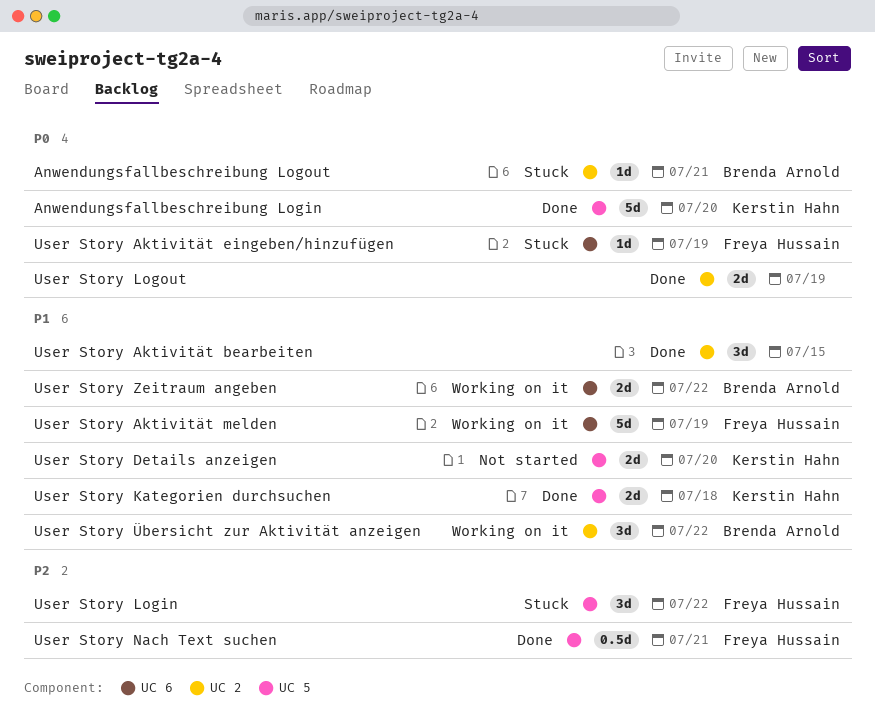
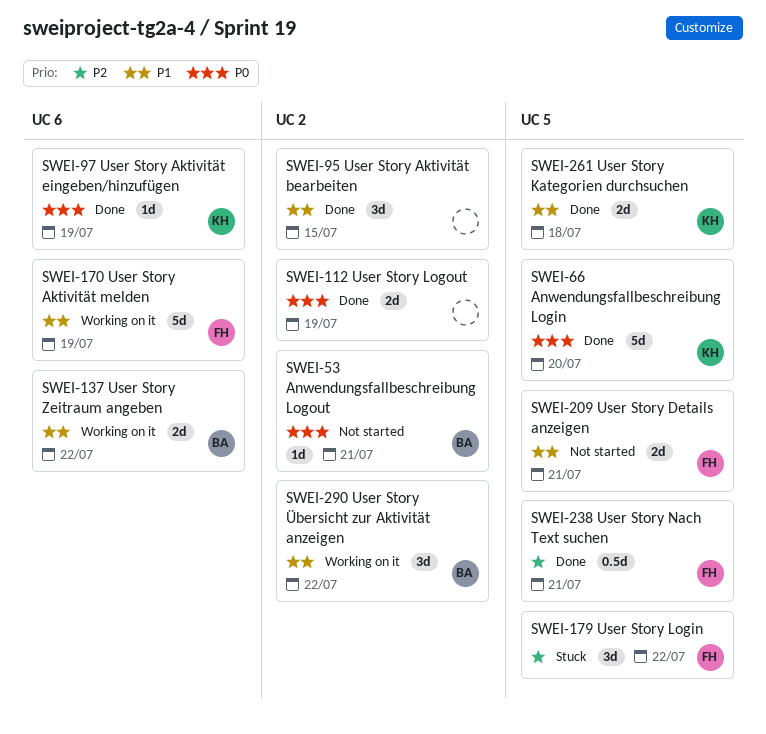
Anwendungsfallbeschreibung Logout, status: Stuck -> Not started
User Story Aktivität eingeben/hinzufügen, status: Stuck -> Done
User Story Aktivität eingeben/hinzufügen, owner: Freya Hussain -> Kerstin Hahn
User Story Details anzeigen, owner: Kerstin Hahn -> Freya Hussain
User Story Details anzeigen, due: Jul 20 -> Jul 21

